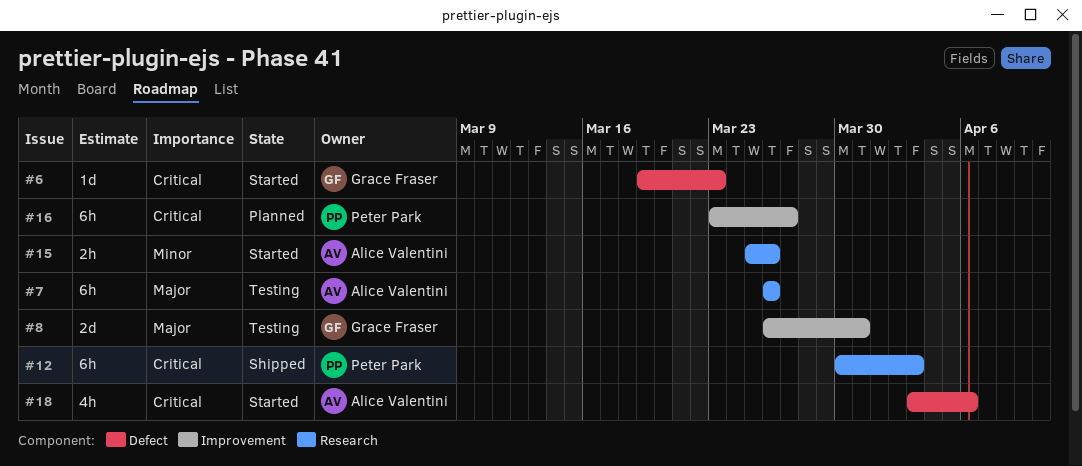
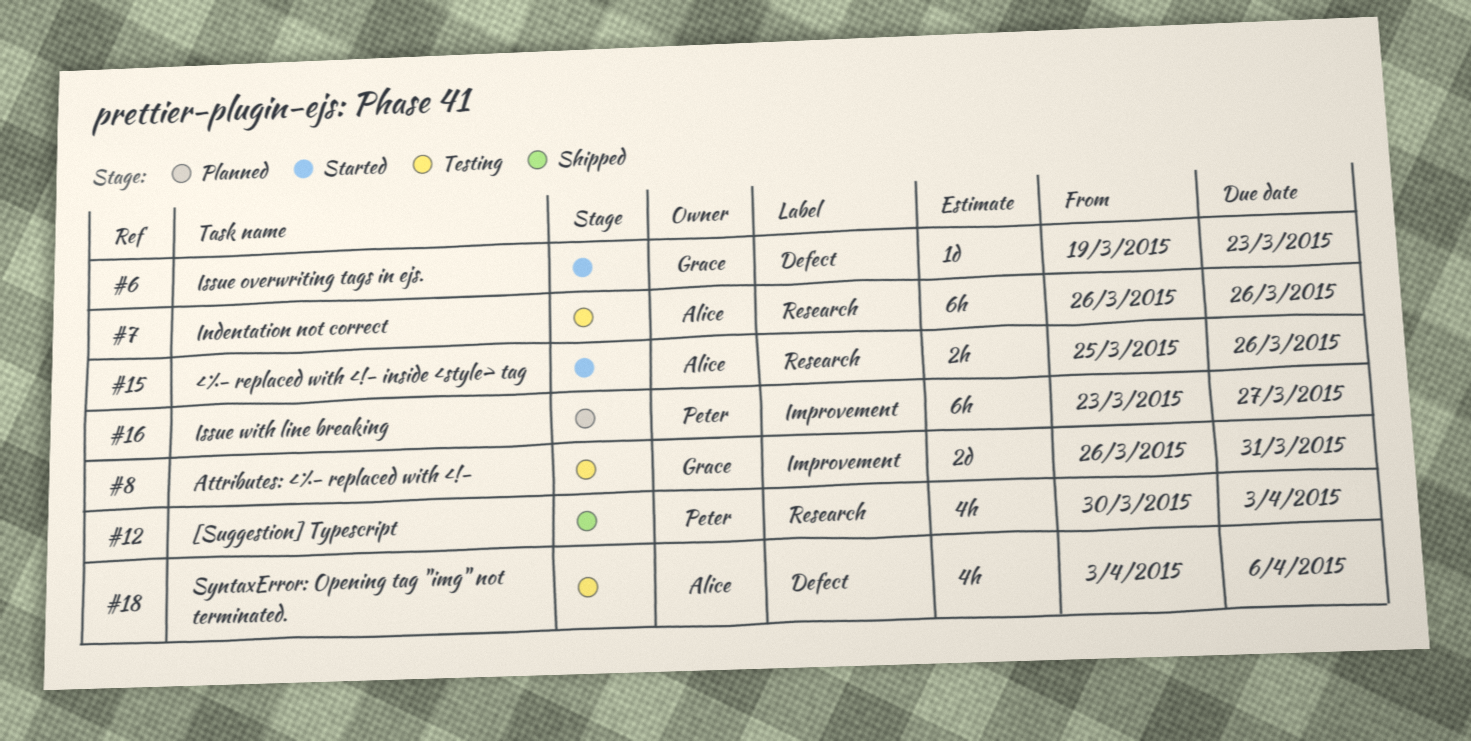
#12, estimate: 6h -> 4h
#18, status: Started -> Testing

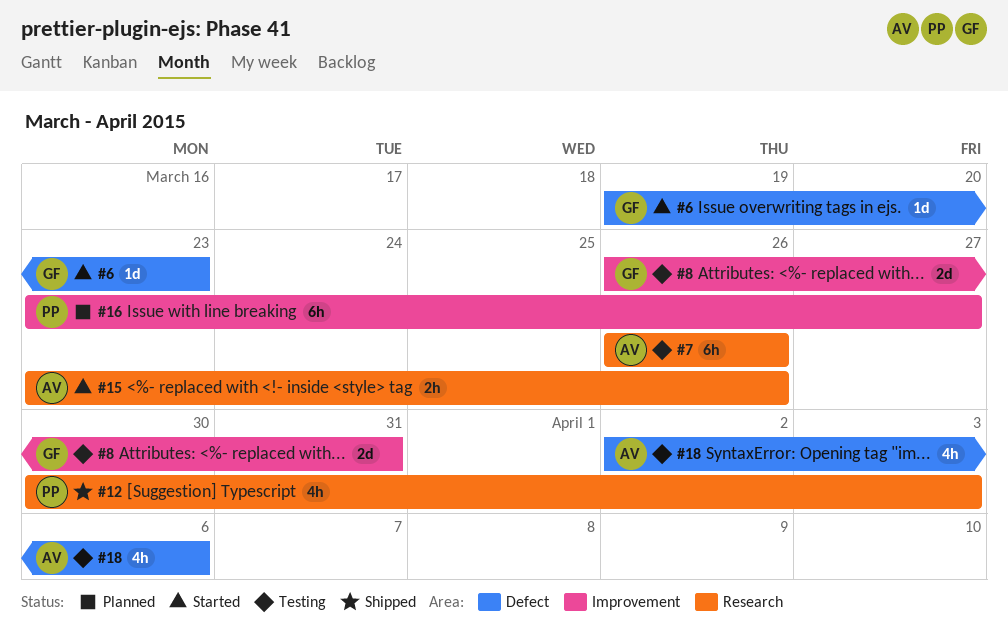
#15, start: Mar 25 -> Mar 23
#18, start: Apr 3 -> Apr 2

